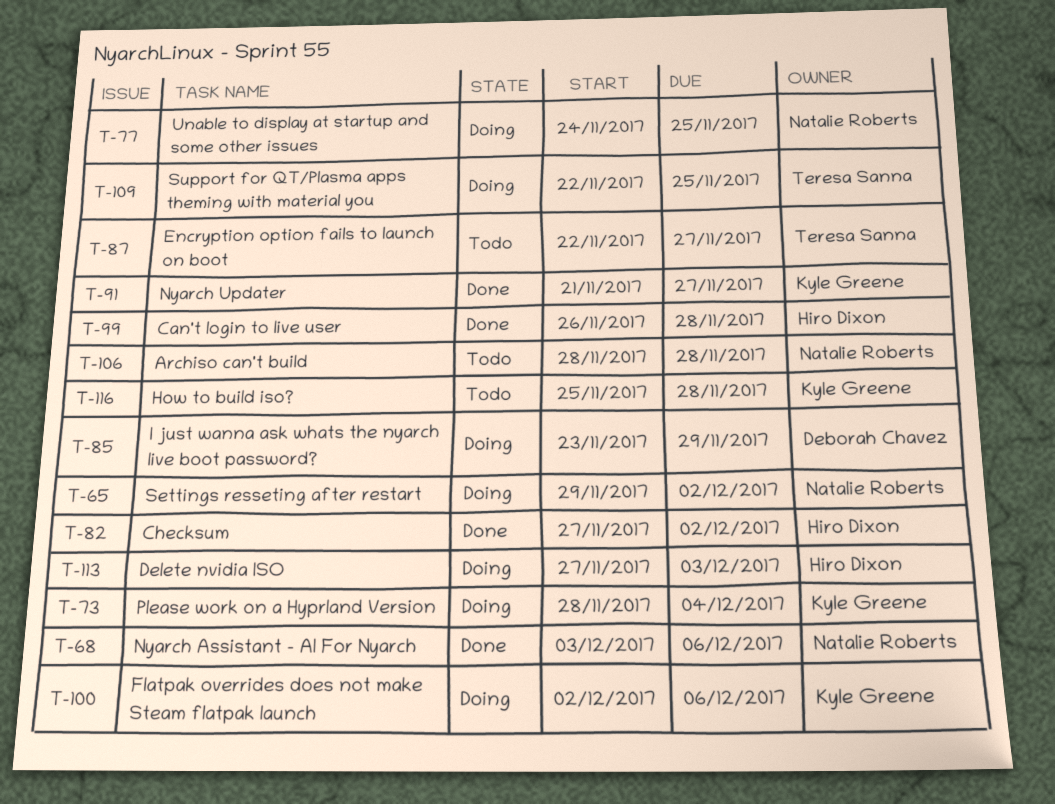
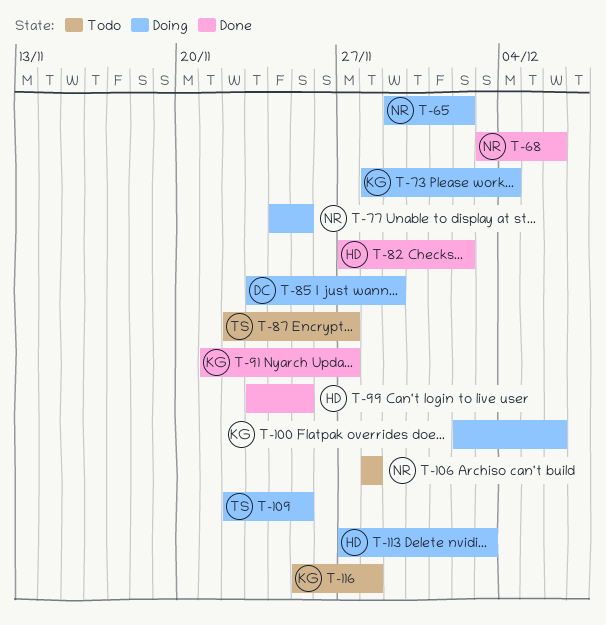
T-99, start: Nov 26 -> Nov 23
T-99, due: Nov 28 -> Nov 25

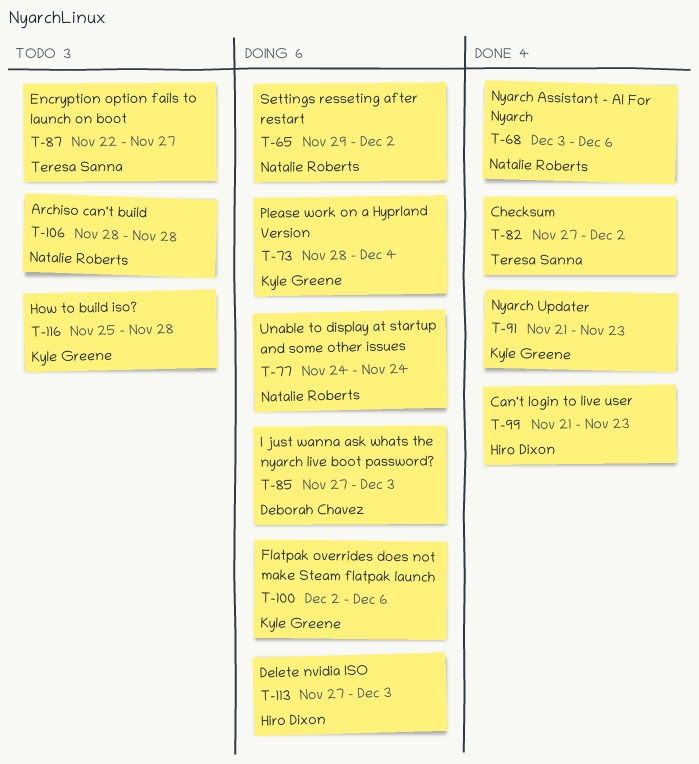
T-77, due: Nov 25 -> Nov 24
T-82, owner: Hiro Dixon -> Teresa Sanna
T-85, start: Nov 23 -> Nov 27
T-85, due: Nov 29 -> Dec 3
T-91, due: Nov 27 -> Nov 23
T-99, start: Nov 23 -> Nov 21
T-99, due: Nov 25 -> Nov 23
T-109: present -> none

